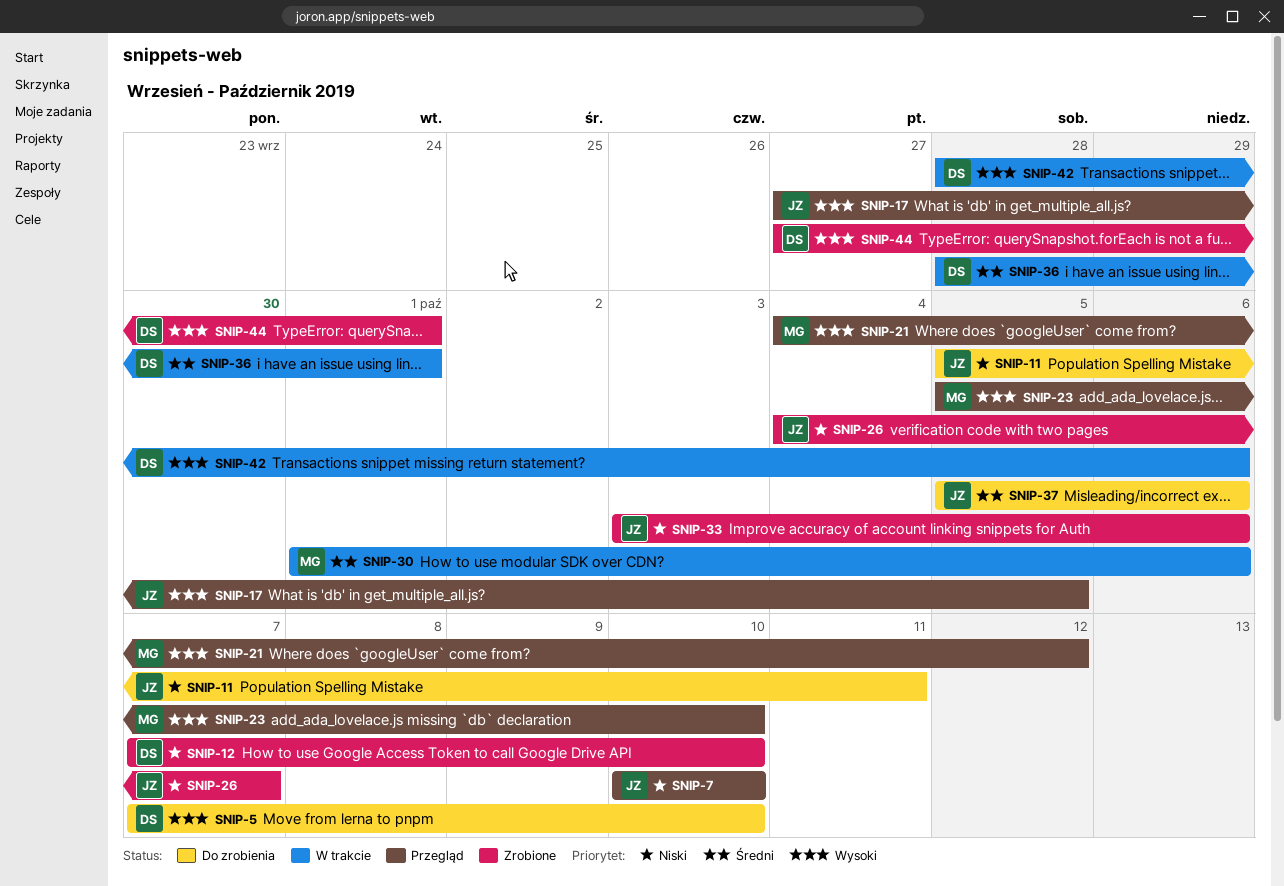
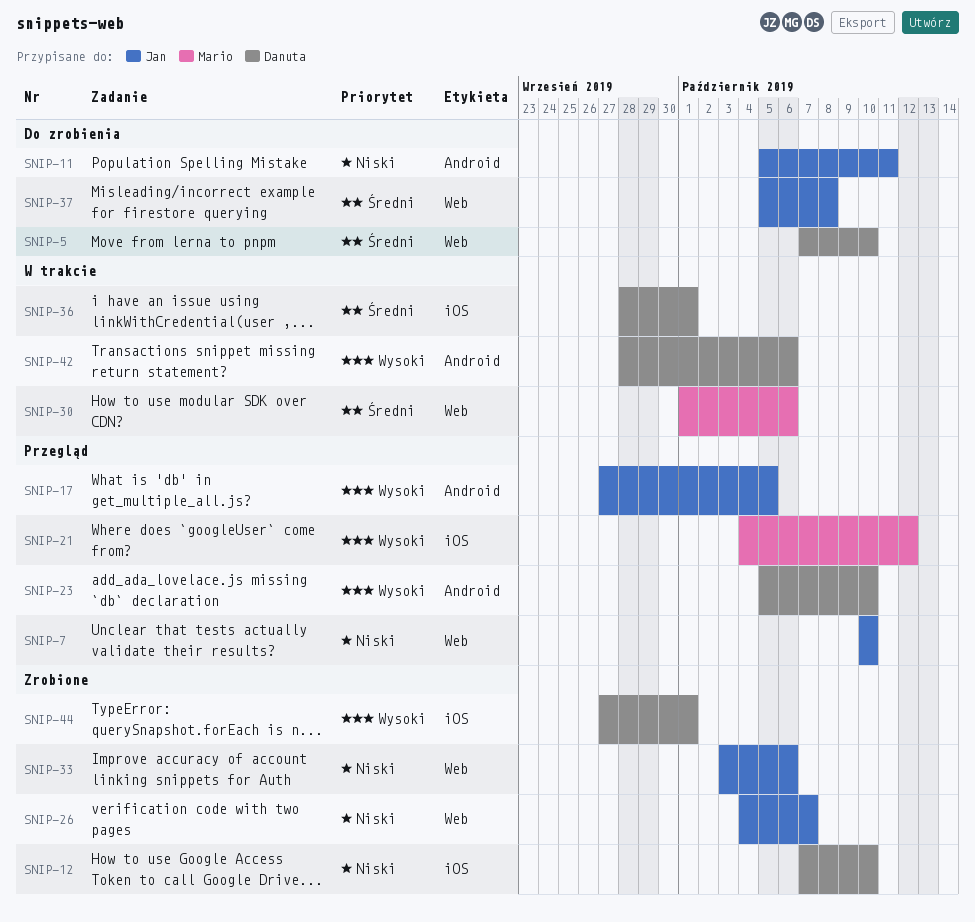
SNIP-5, priority: Wysoki -> Średni
SNIP-23, owner: Mario -> Danuta
SNIP-37, due: Oct 6 -> Oct 8

